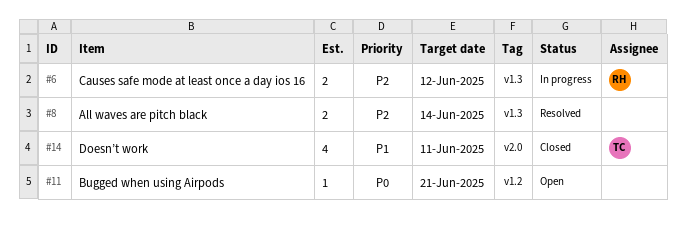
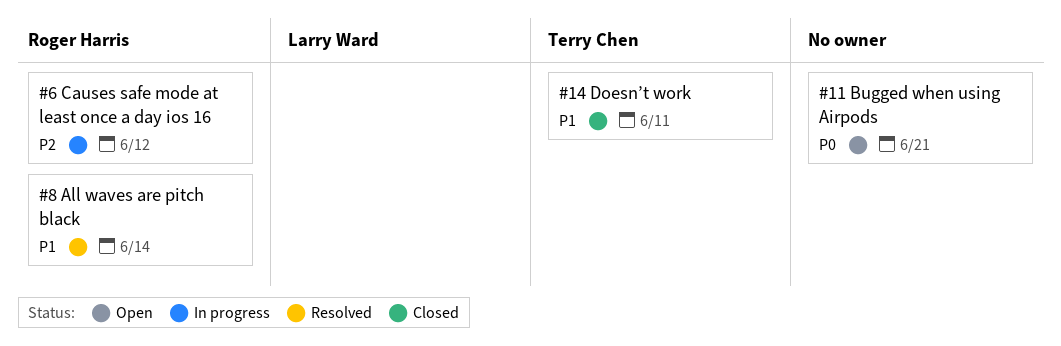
#8, owner: none -> Roger Harris
#8, priority: P2 -> P1

